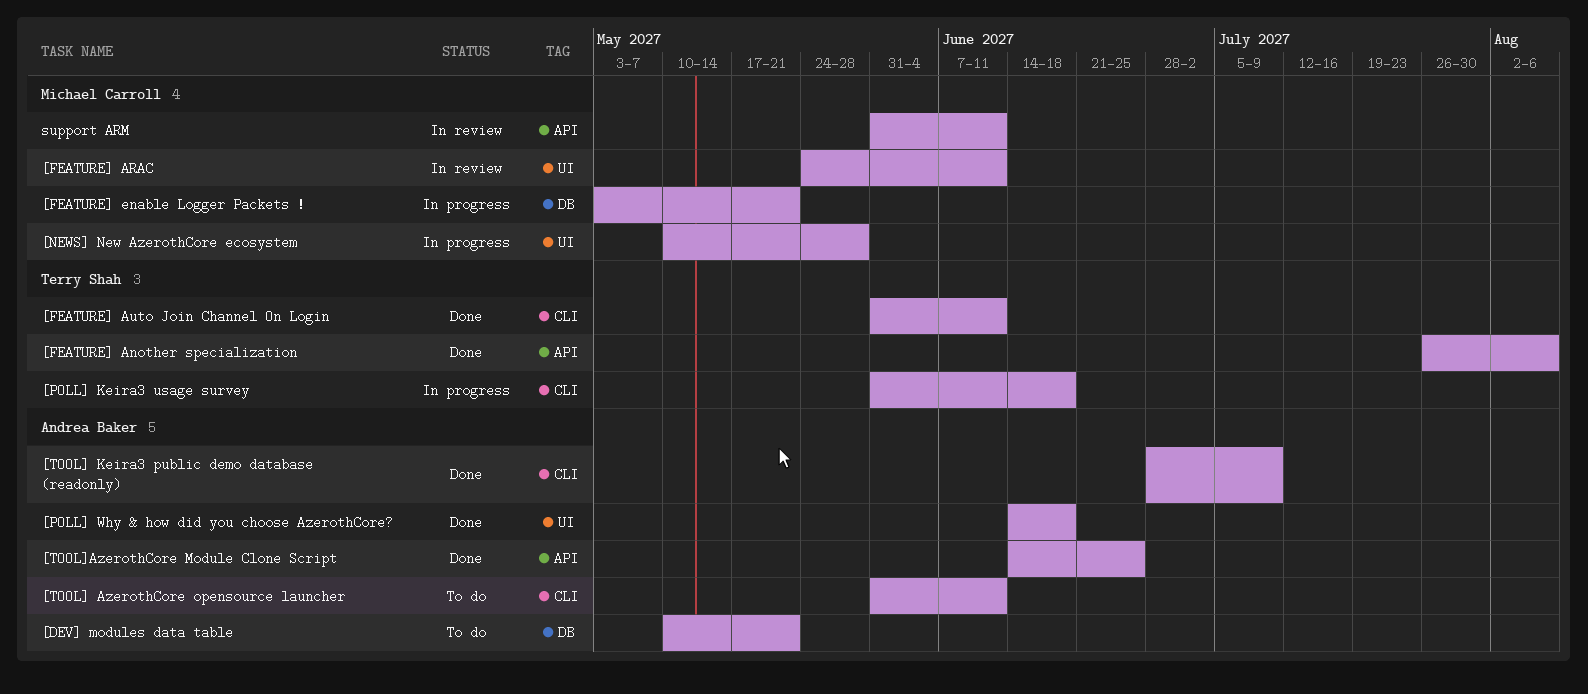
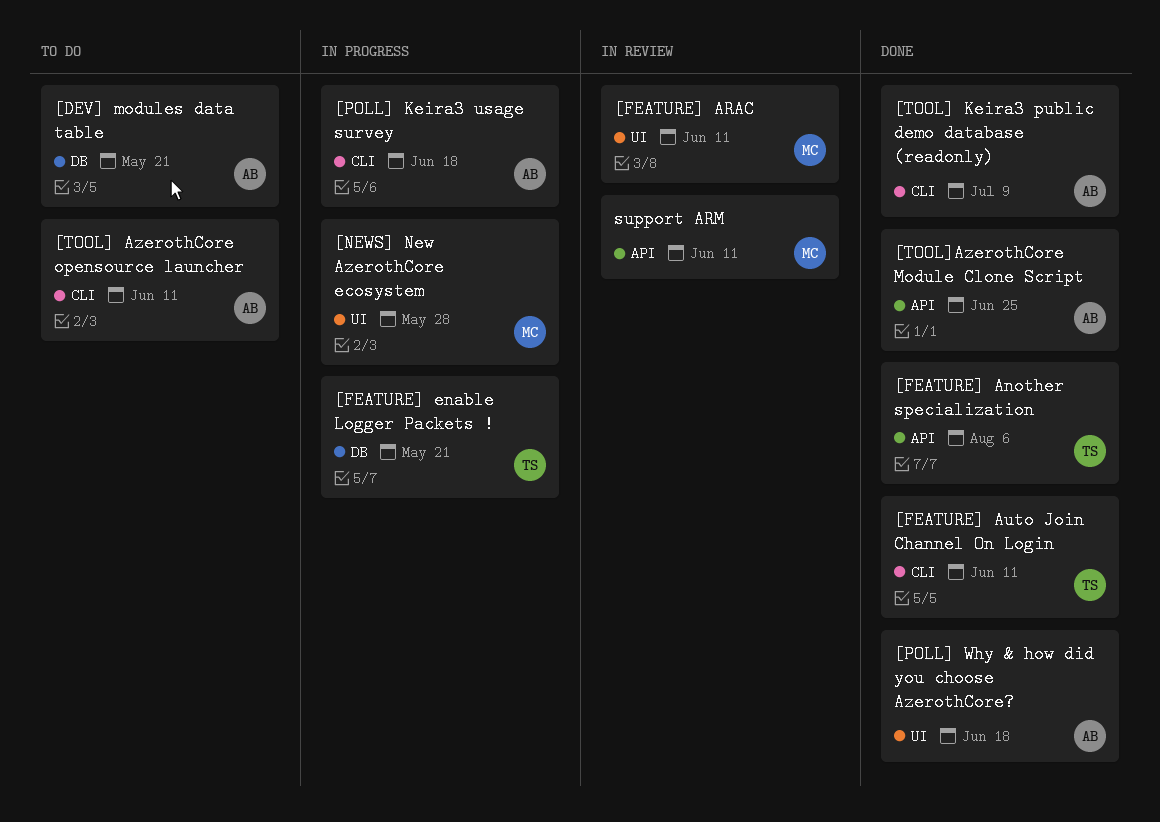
[FEATURE] enable Logger Packets !, owner: Michael Carroll -> Terry Shah
[POLL] Keira3 usage survey, owner: Terry Shah -> Andrea Baker

